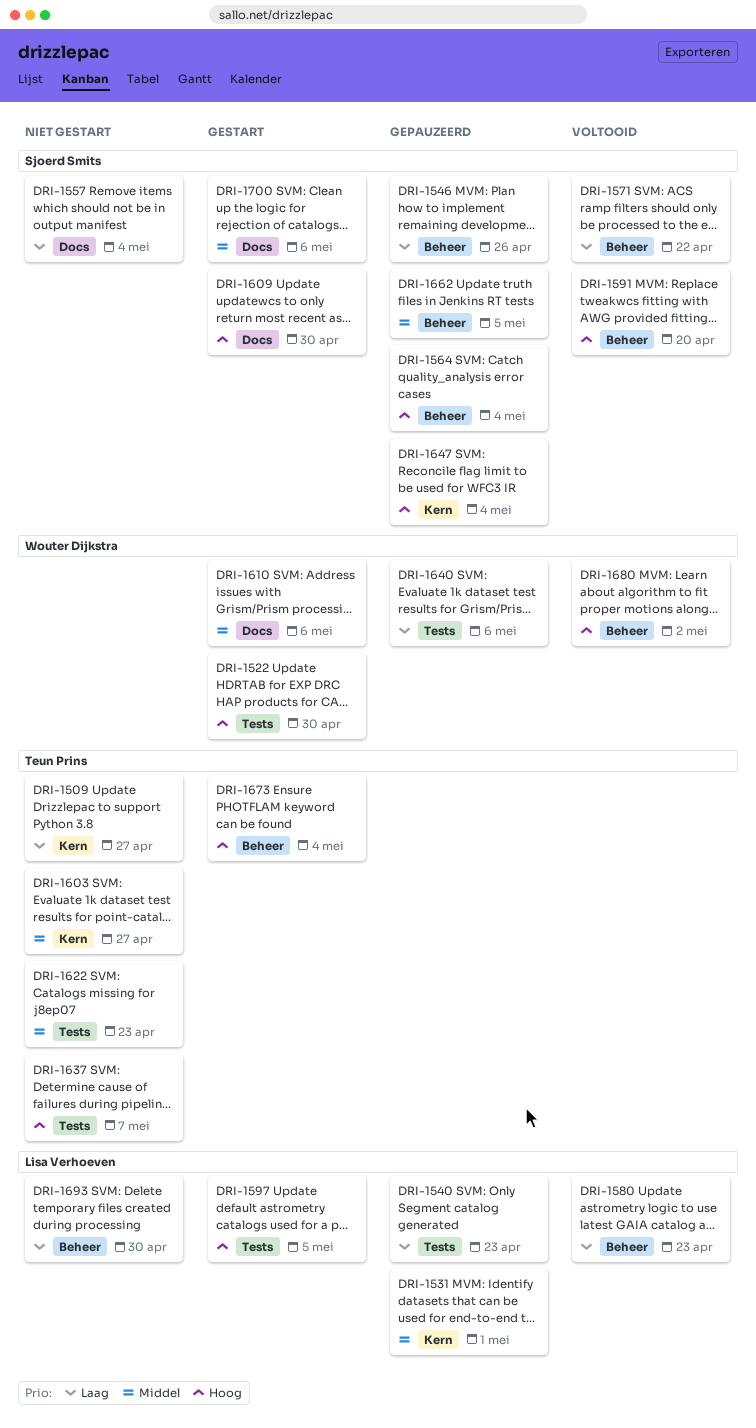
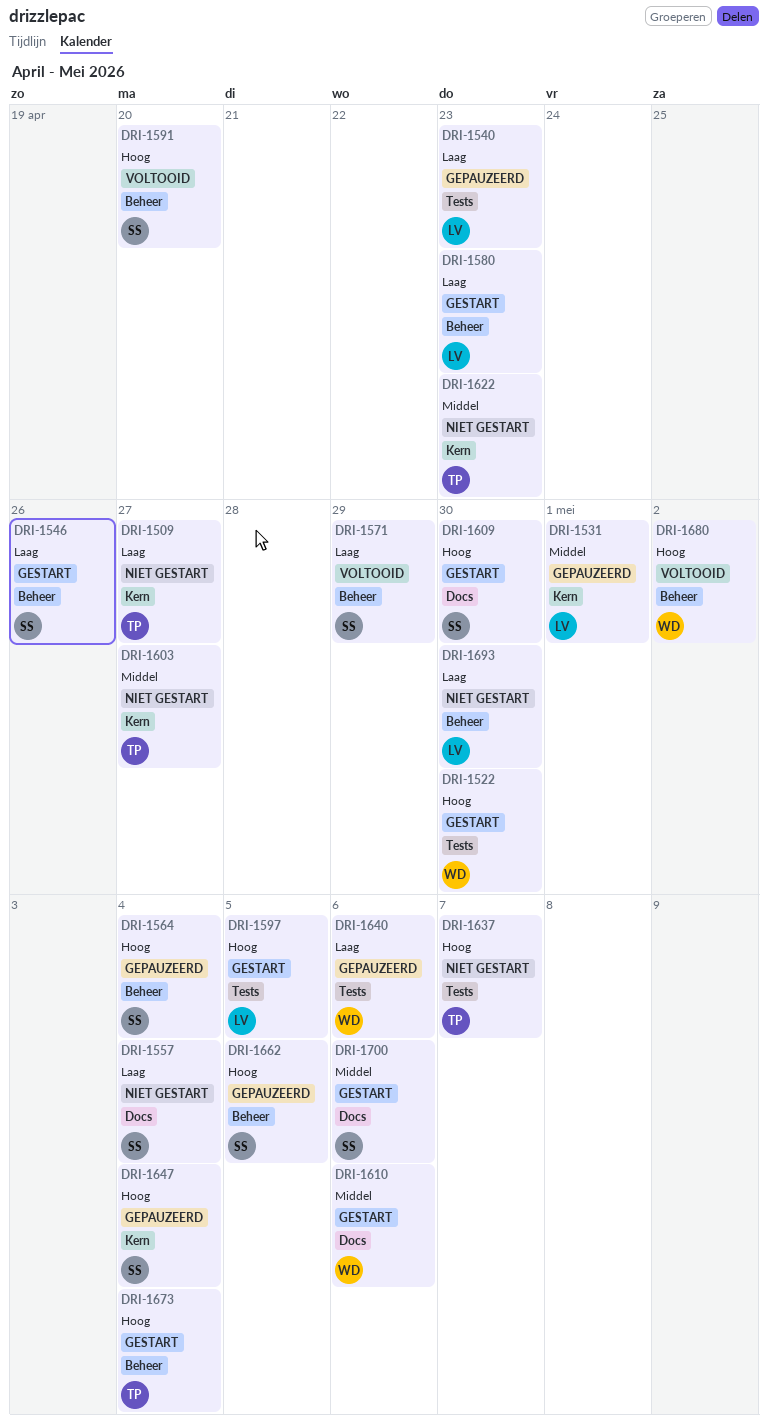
DRI-1546, status: Gepauzeerd -> Gestart
DRI-1571, due: Apr 22 -> Apr 29
DRI-1580, status: Voltooid -> Gestart
DRI-1622, label: Tests -> Kern
DRI-1662, priority: Middel -> Hoog

